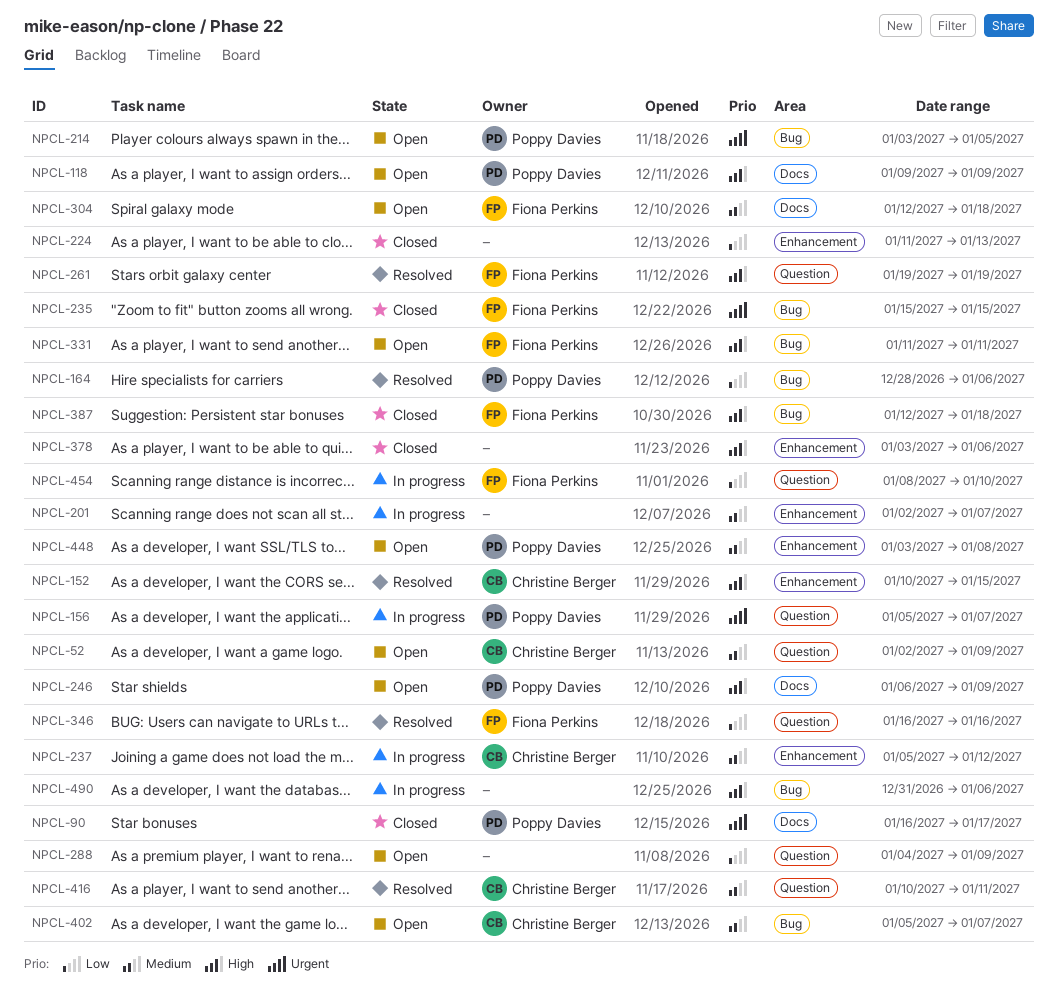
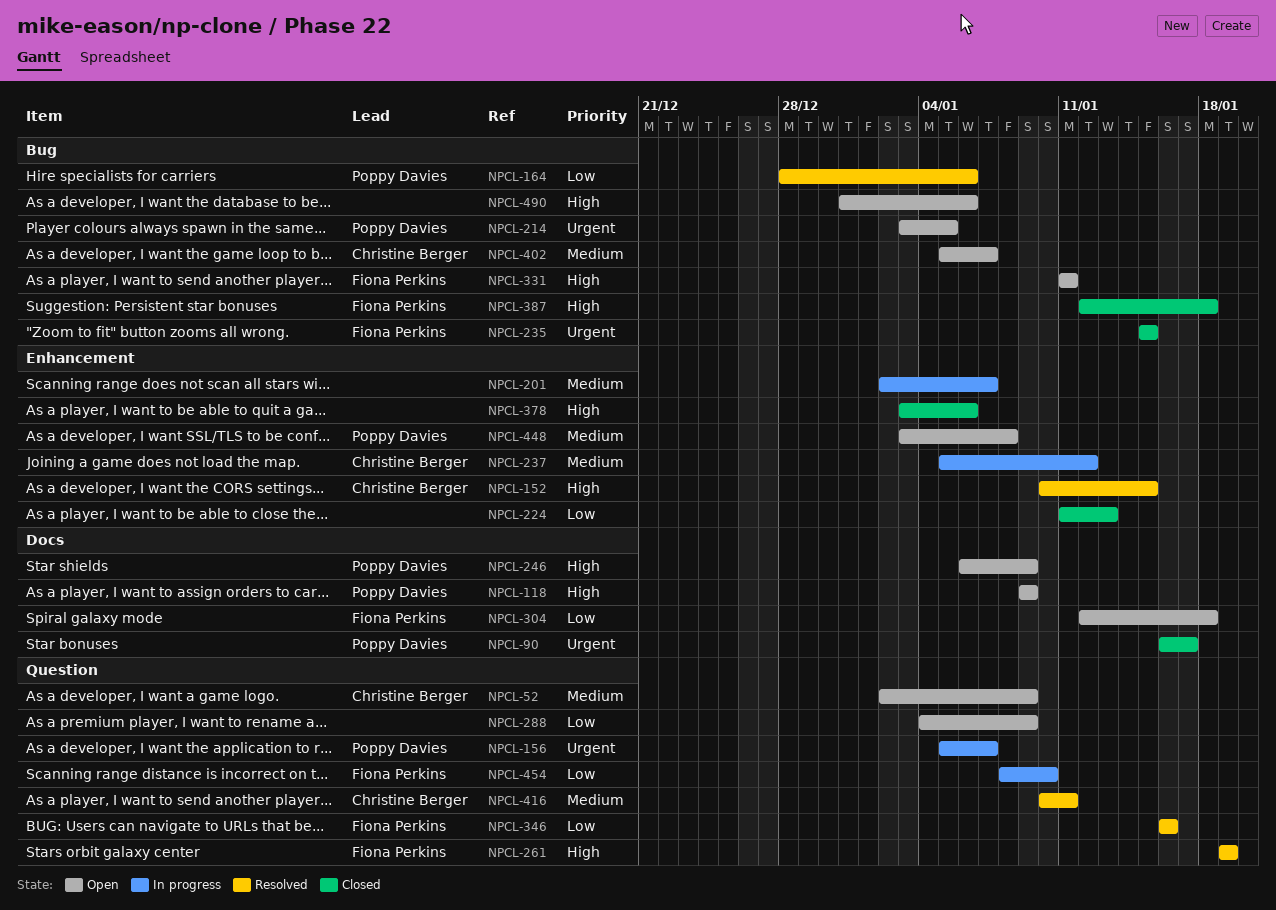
NPCL-304, priority: Medium -> Low
NPCL-490, status: In progress -> Open

